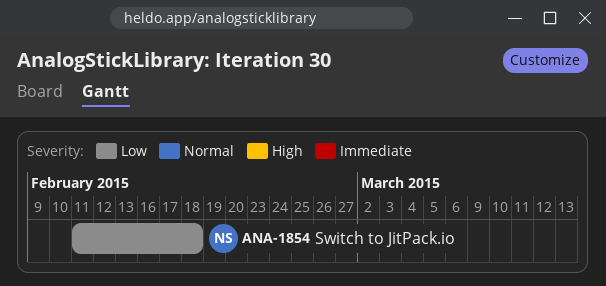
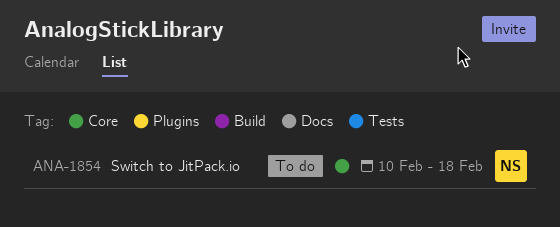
ANA-1854, start: Feb 11 -> Feb 10

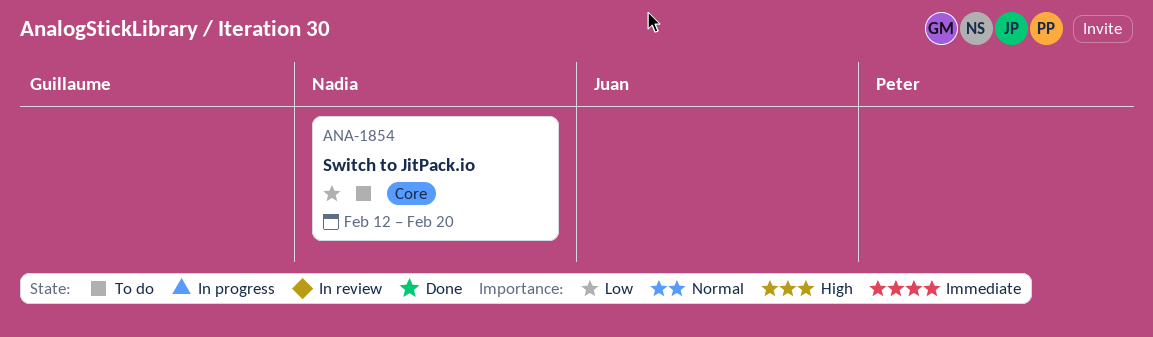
ANA-1854, start: Feb 10 -> Feb 12
ANA-1854, due: Feb 18 -> Feb 20

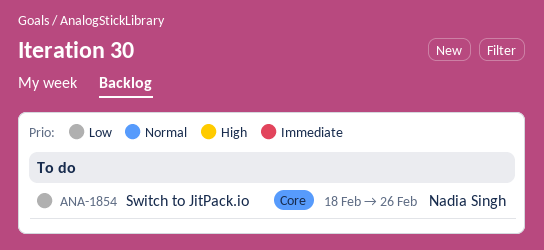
ANA-1854, start: Feb 12 -> Feb 18
ANA-1854, due: Feb 20 -> Feb 26

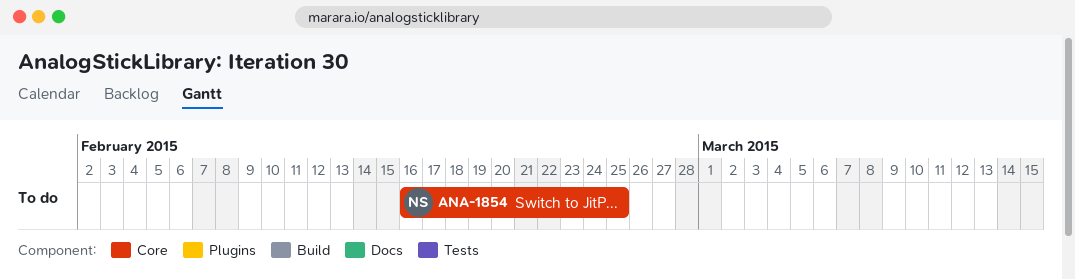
ANA-1854, start: Feb 18 -> Feb 16
ANA-1854, due: Feb 26 -> Feb 25

